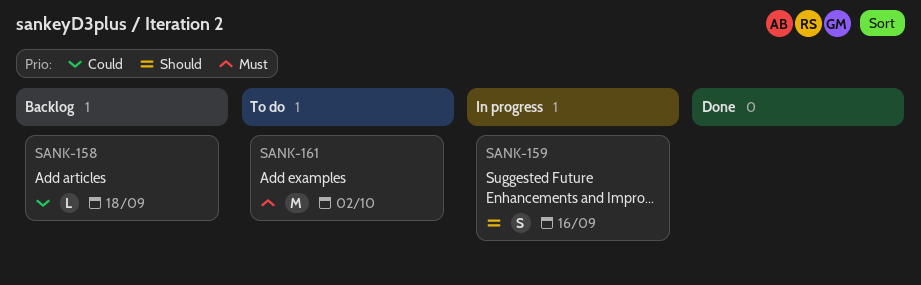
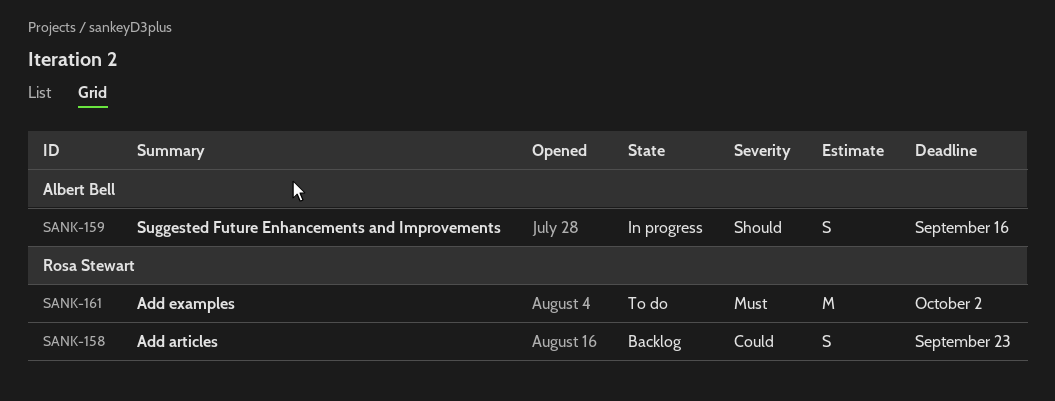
SANK-158, estimate: L -> S
SANK-158, due: Sep 18 -> Sep 23

